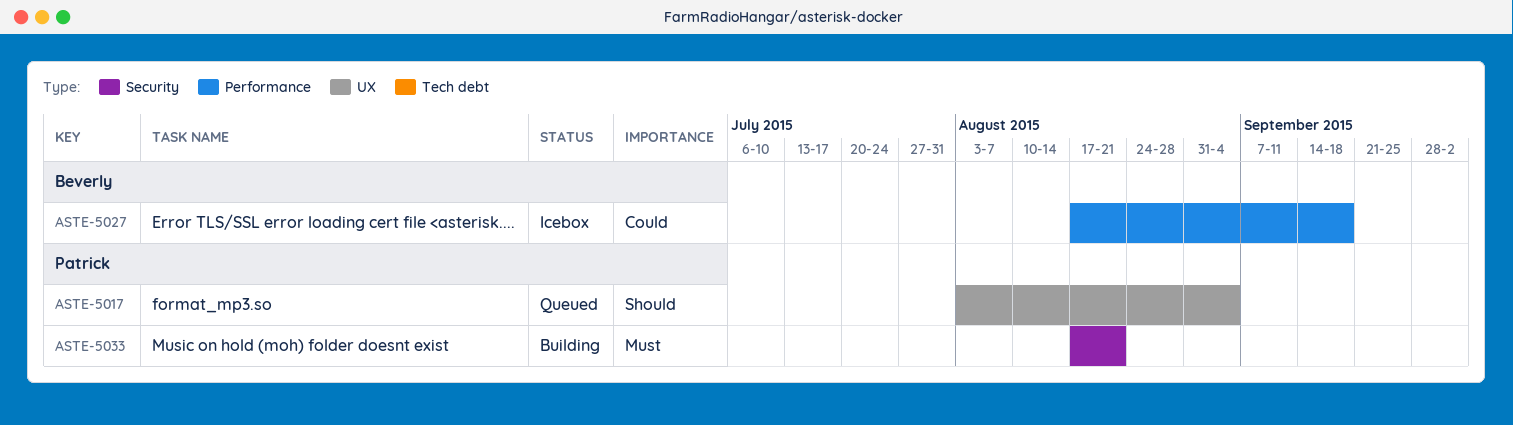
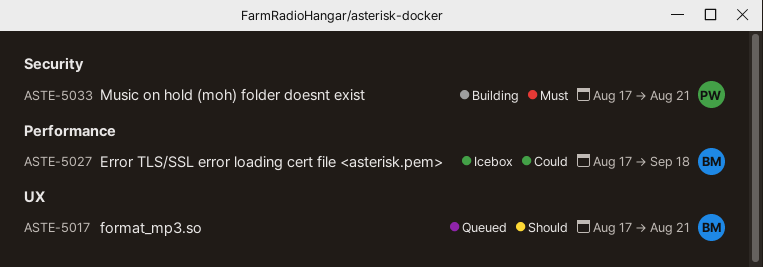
ASTE-5017, owner: Patrick -> Beverly
ASTE-5017, start: Aug 3 -> Aug 17
ASTE-5017, due: Sep 4 -> Aug 21

